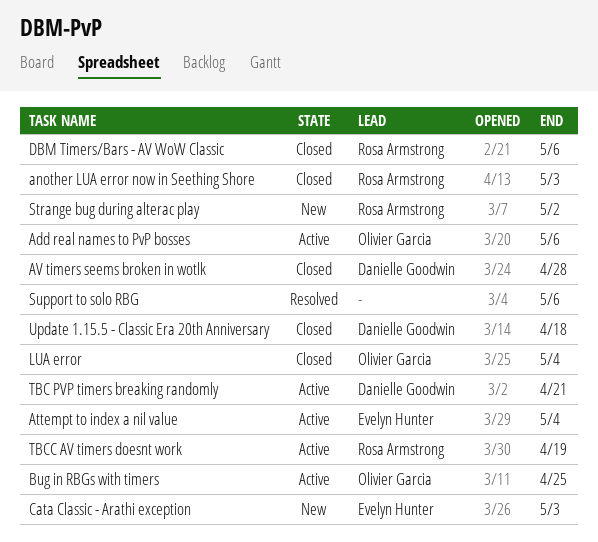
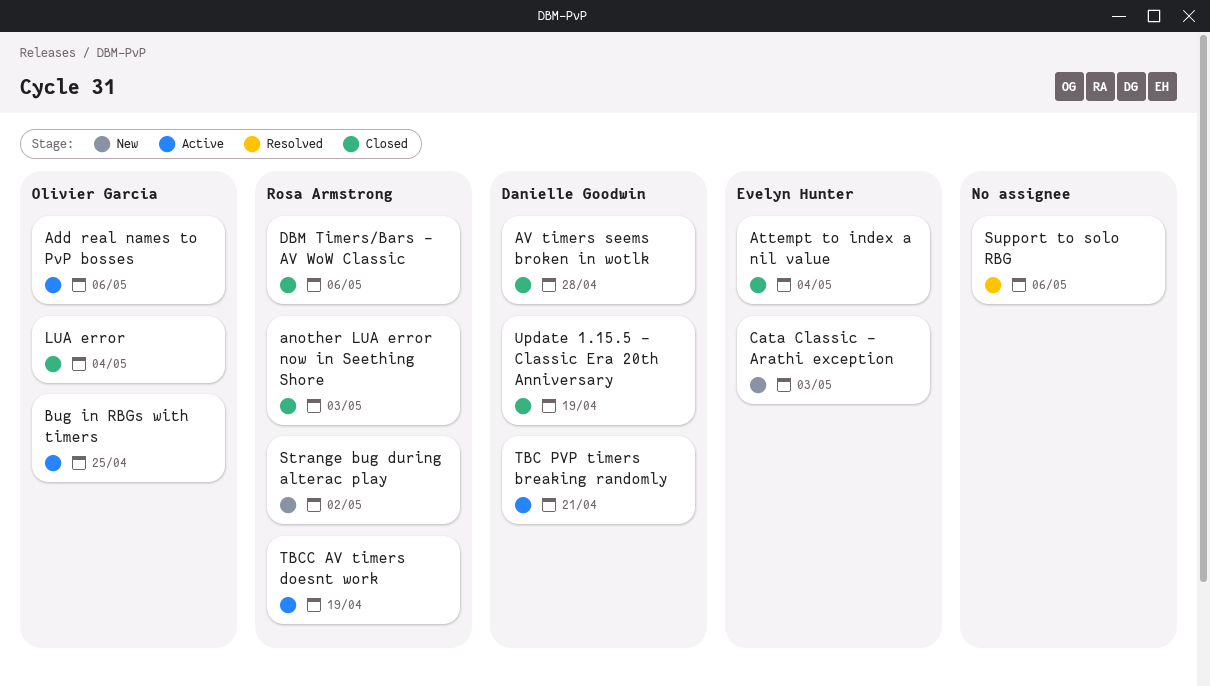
Attempt to index a nil value, status: Active -> Closed
Update 1.15.5 - Classic Era 20th Anniversary, due: Apr 18 -> Apr 19

